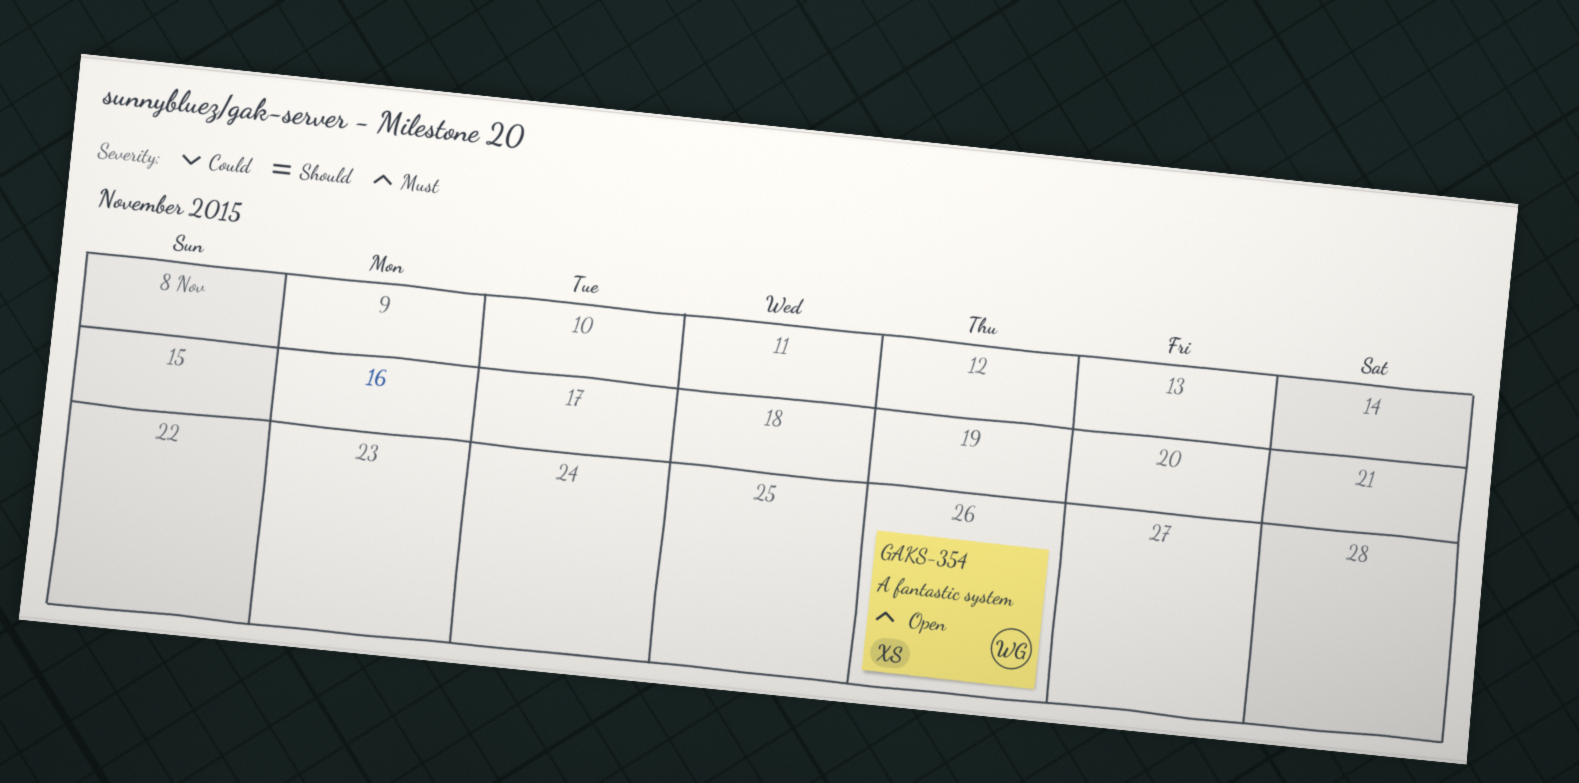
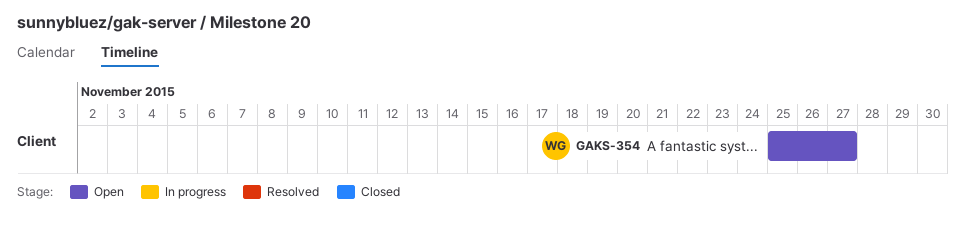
GAKS-354, due: Nov 26 -> Nov 27

